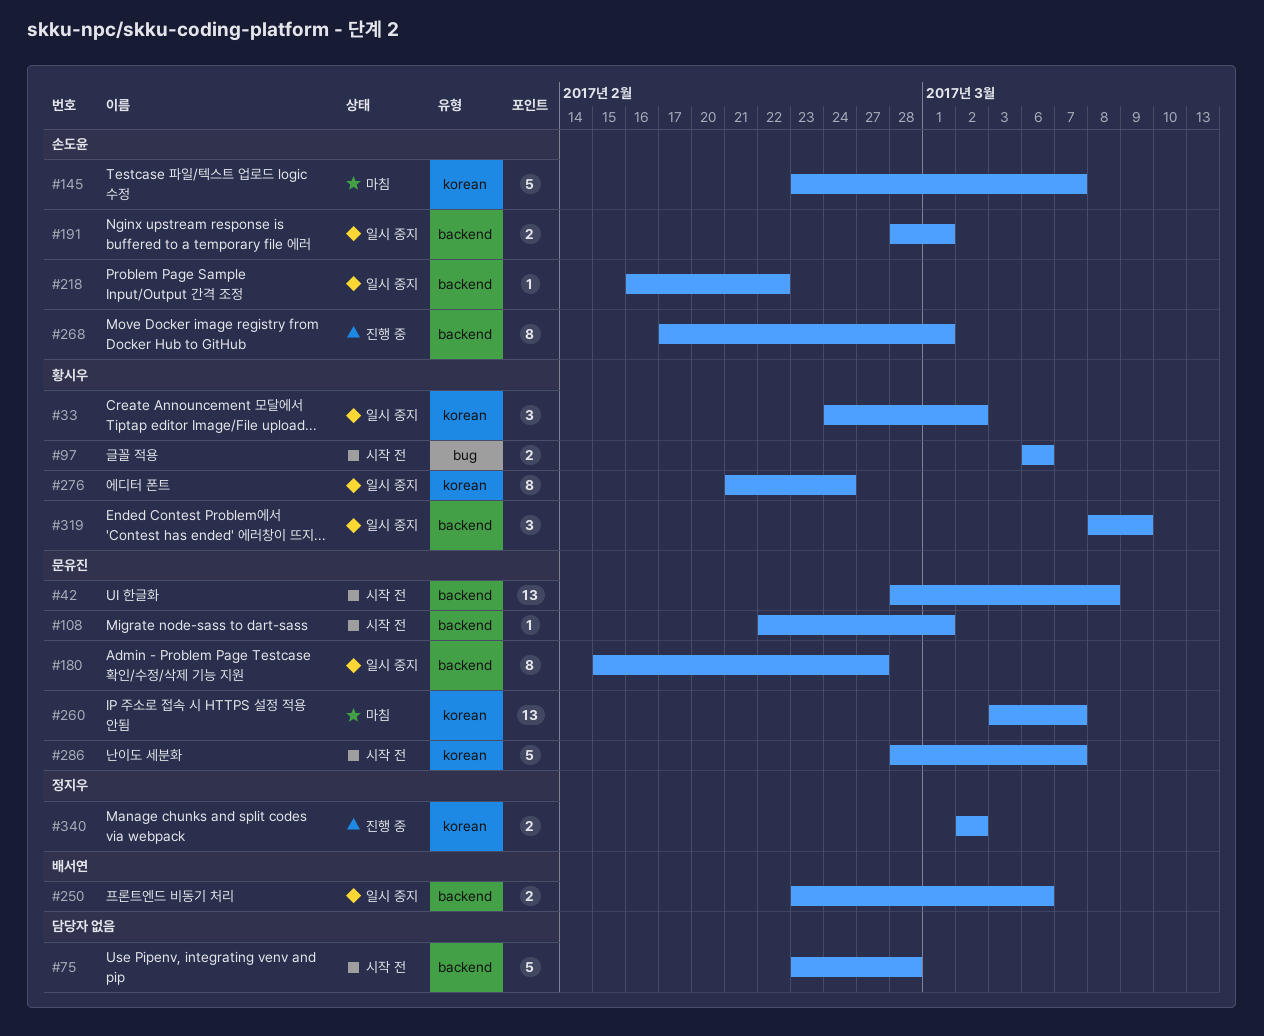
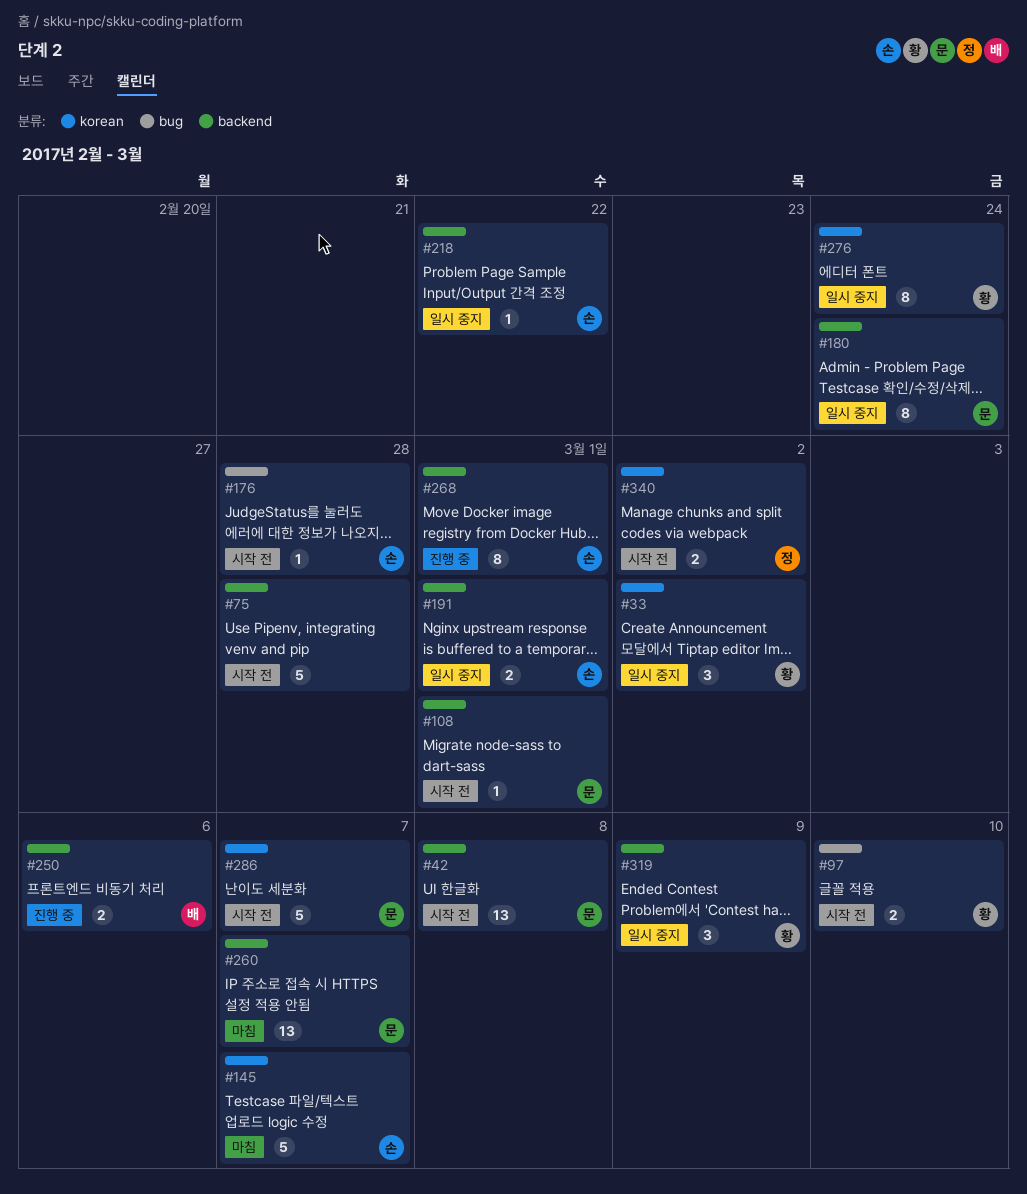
#97, due: Mar 6 -> Mar 10
#176: none -> present
#180, due: Feb 27 -> Feb 24
#250, status: 일시 중지 -> 진행 중
#260, label: korean -> backend
#340, status: 진행 중 -> 시작 전

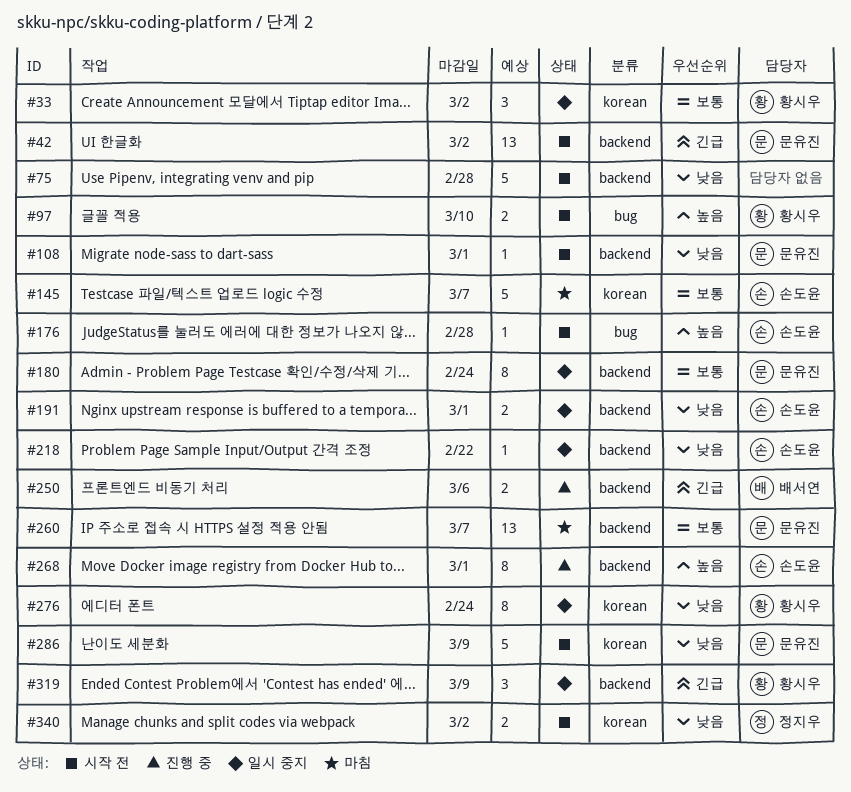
#42, due: Mar 8 -> Mar 2
#286, due: Mar 7 -> Mar 9

